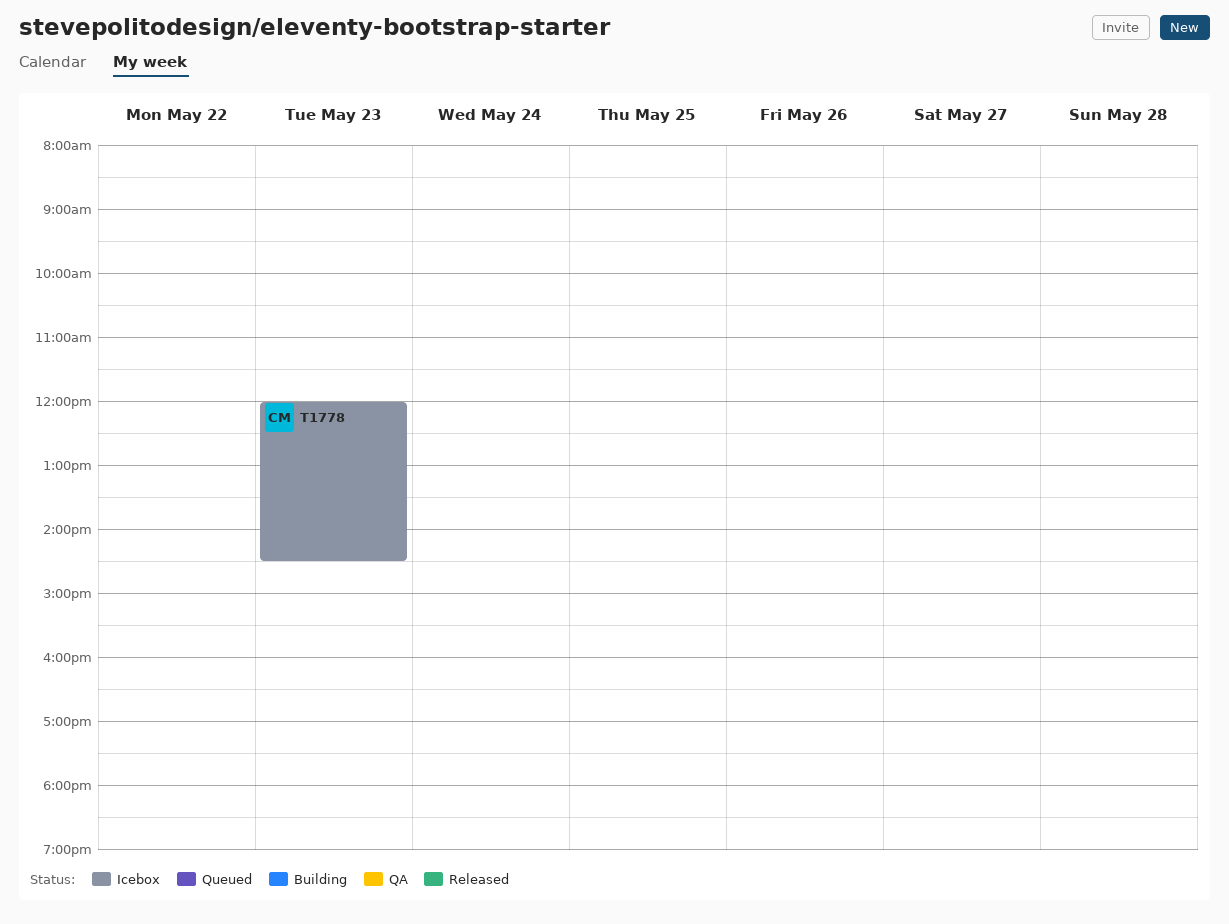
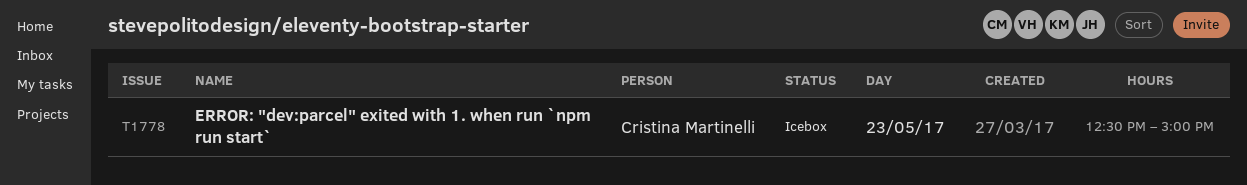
T1778, begins: 12:00 -> 12:30
T1778, ends: 14:30 -> 15:00

